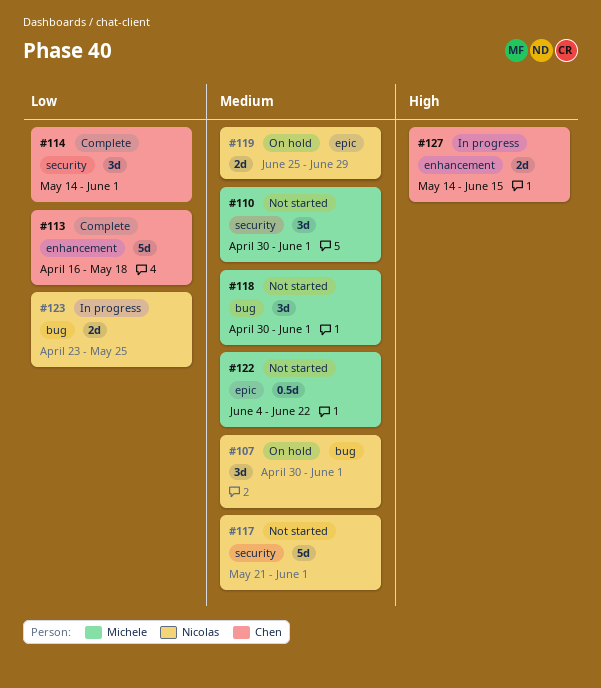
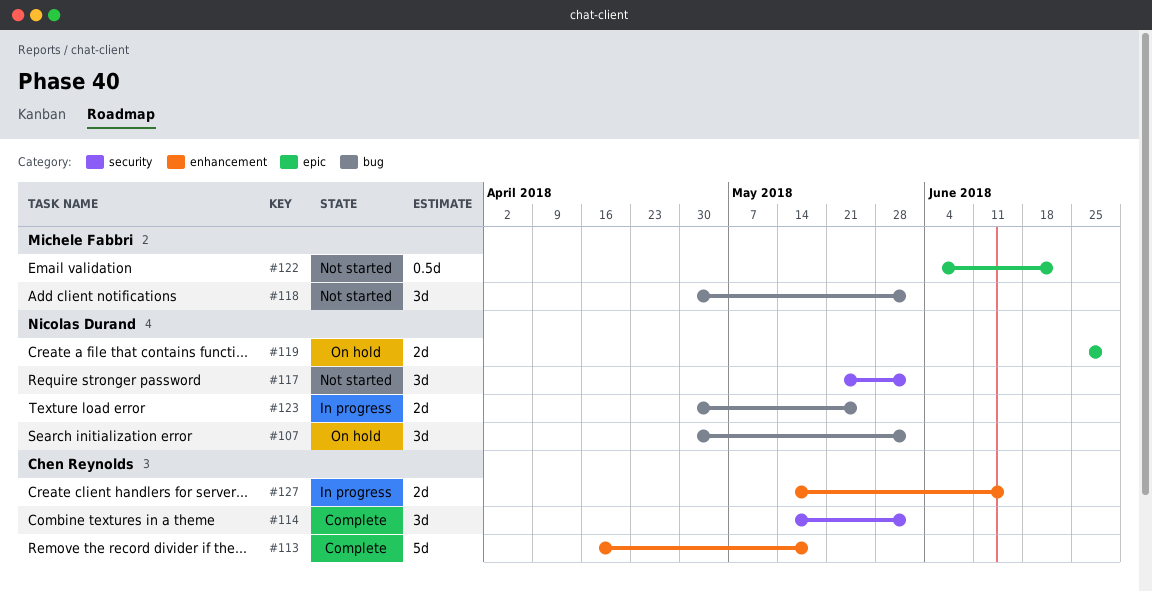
#110: present -> none
#117, estimate: 5d -> 3d
#123, start: Apr 23 -> Apr 30

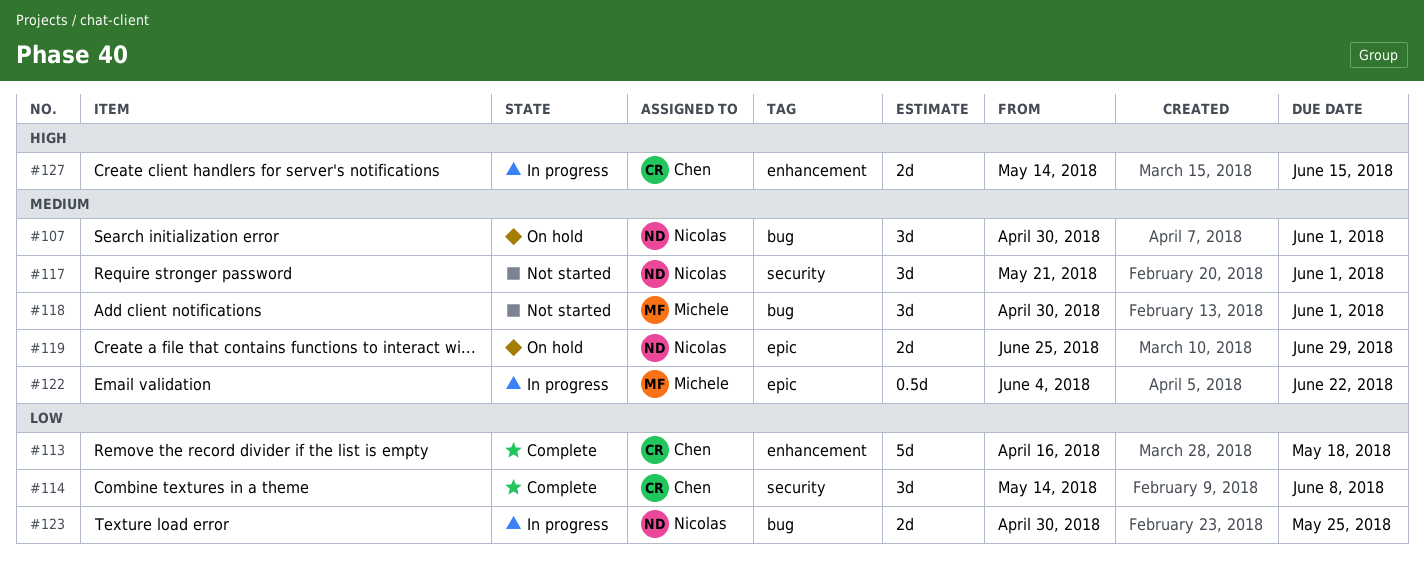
#114, due: Jun 1 -> Jun 8
#122, status: Not started -> In progress

